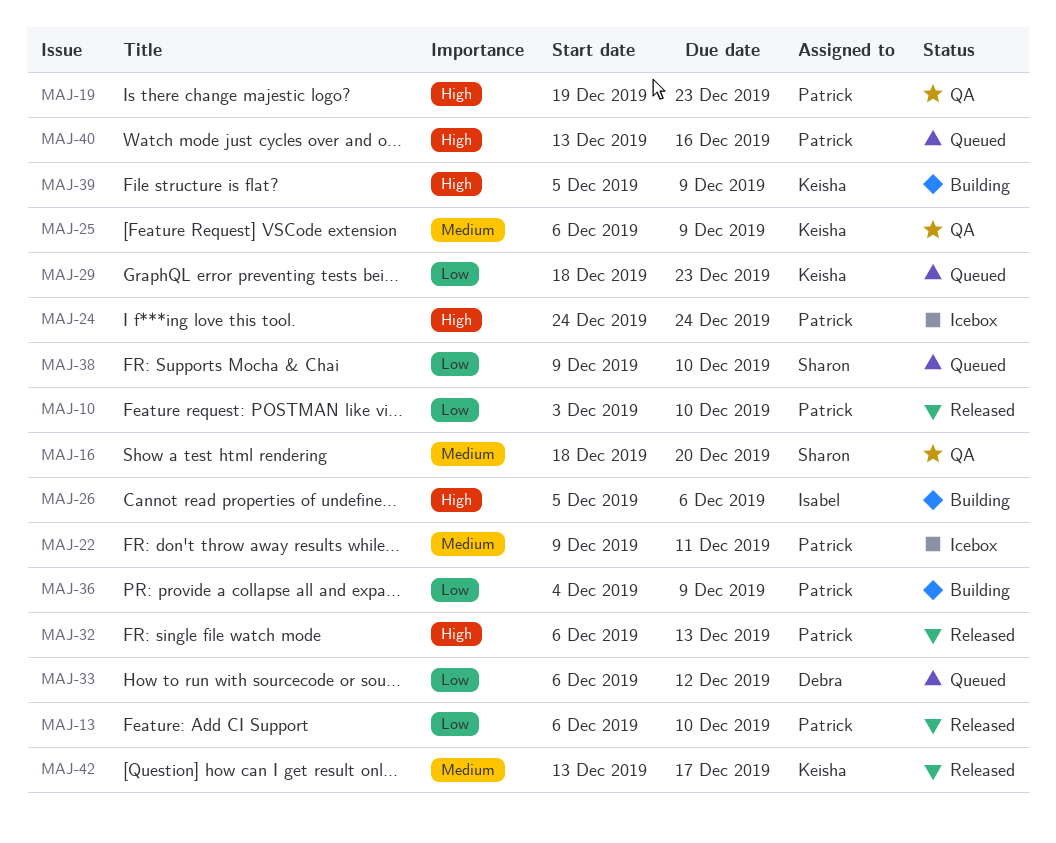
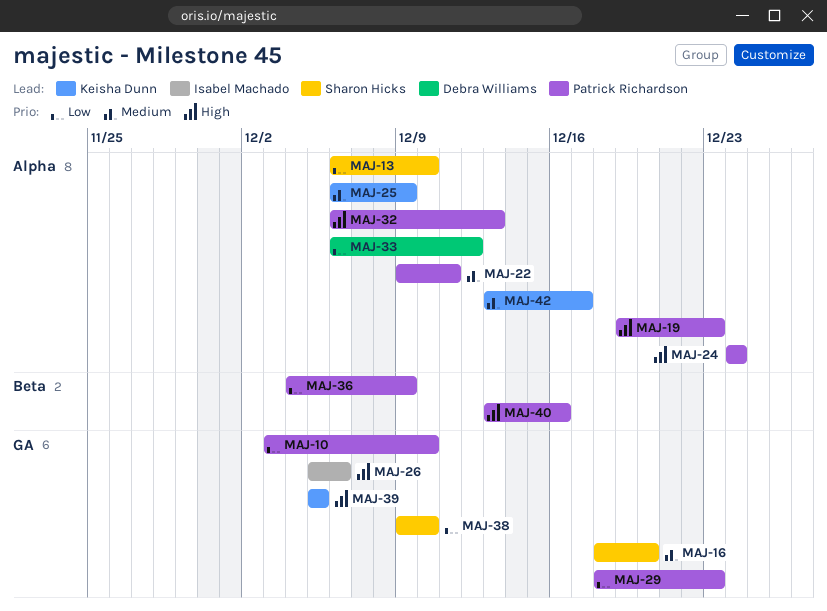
MAJ-13, owner: Patrick Richardson -> Sharon Hicks
MAJ-29, owner: Keisha Dunn -> Patrick Richardson
MAJ-39, due: Dec 9 -> Dec 5

